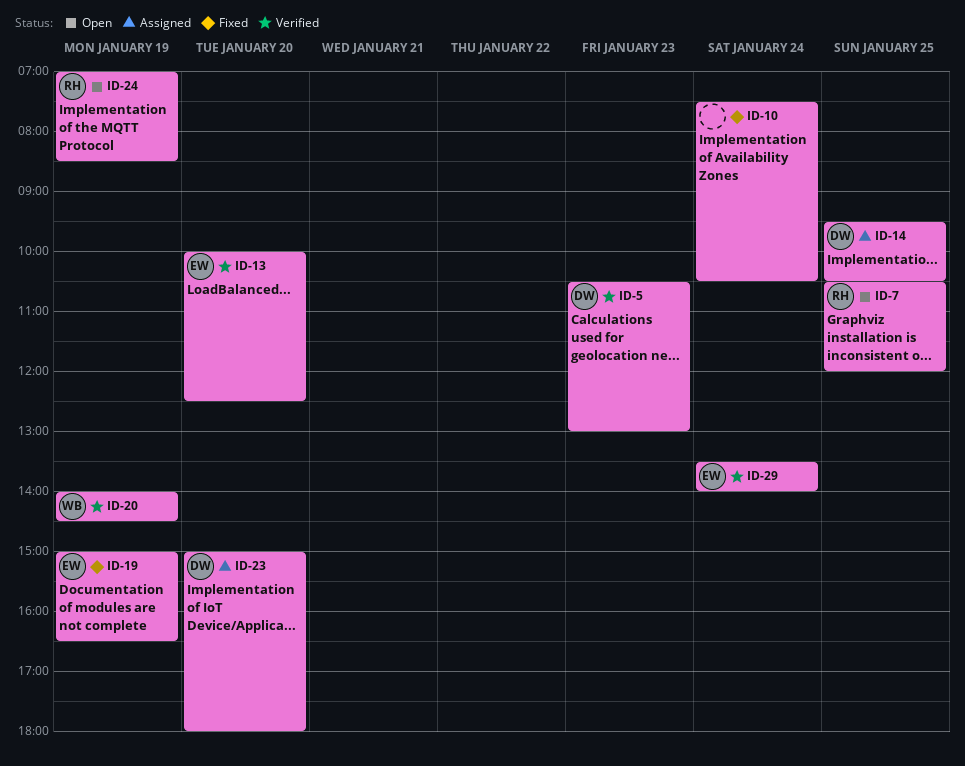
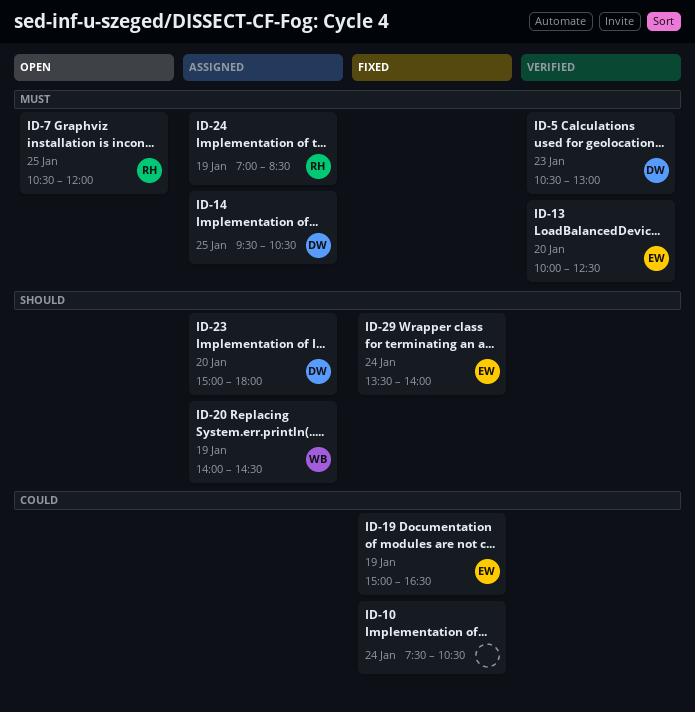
ID-20, status: Verified -> Assigned
ID-24, status: Open -> Assigned
ID-29, status: Verified -> Fixed

